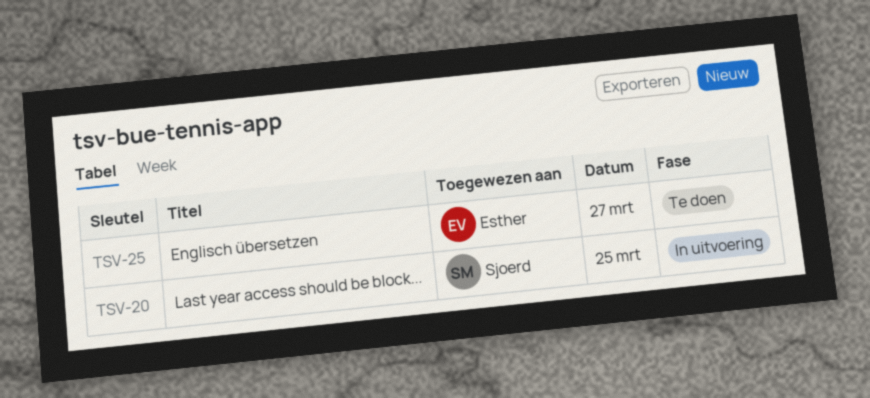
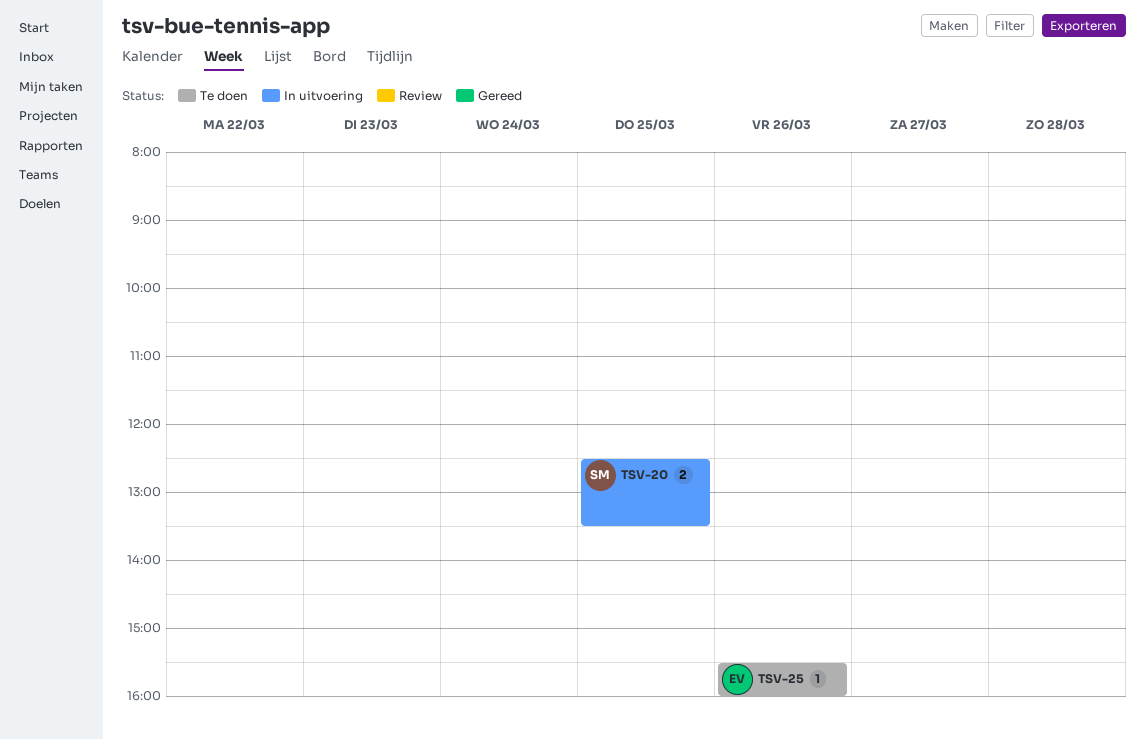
TSV-25, day: Mar 27 -> Mar 26

